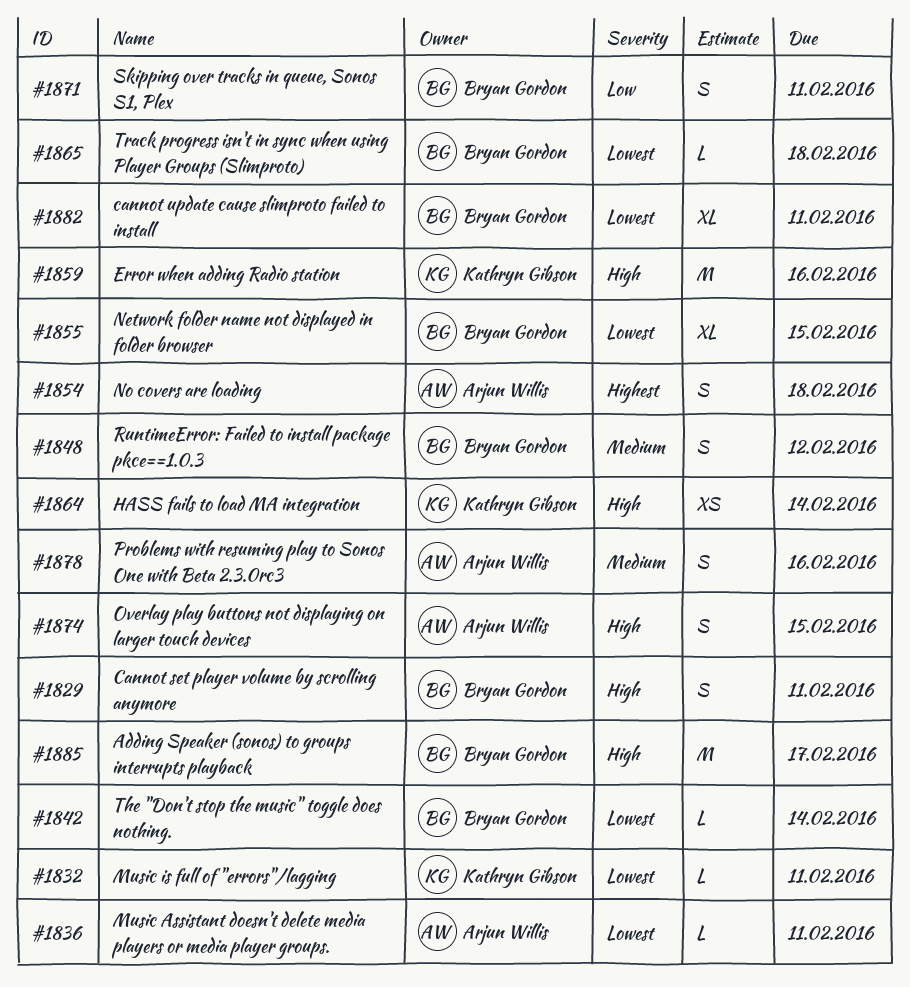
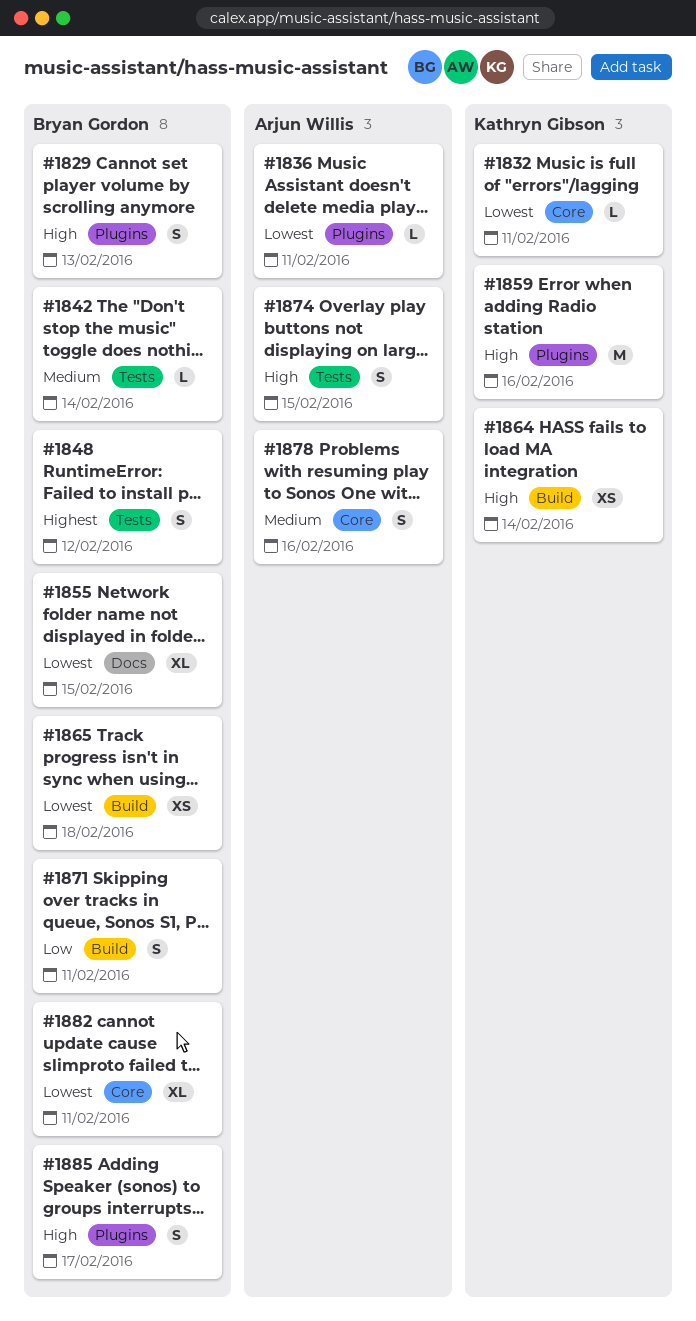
#1829, due: Feb 11 -> Feb 13
#1842, priority: Lowest -> Medium
#1848, priority: Medium -> Highest
#1854: present -> none
#1865, estimate: L -> XS
#1885, estimate: M -> S

